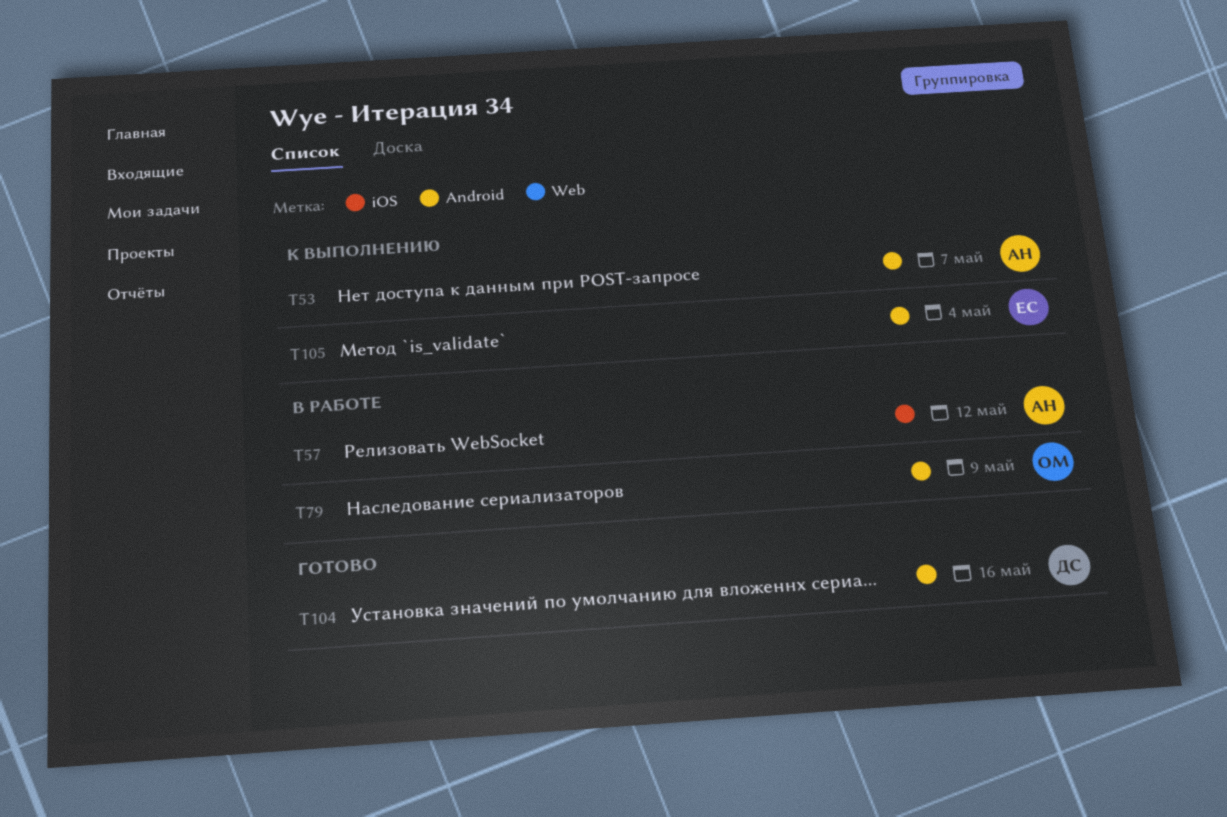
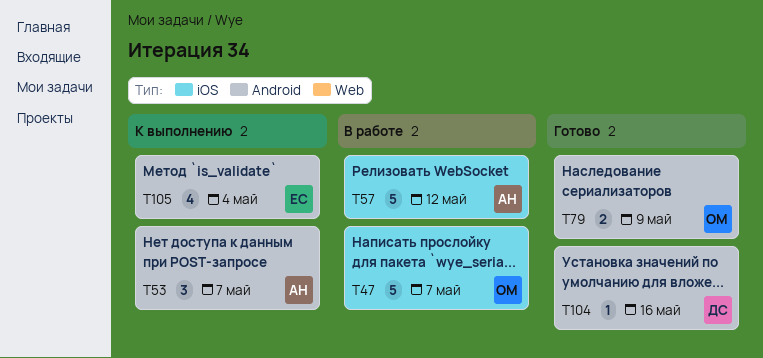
T47: none -> present
T79, status: В работе -> Готово

